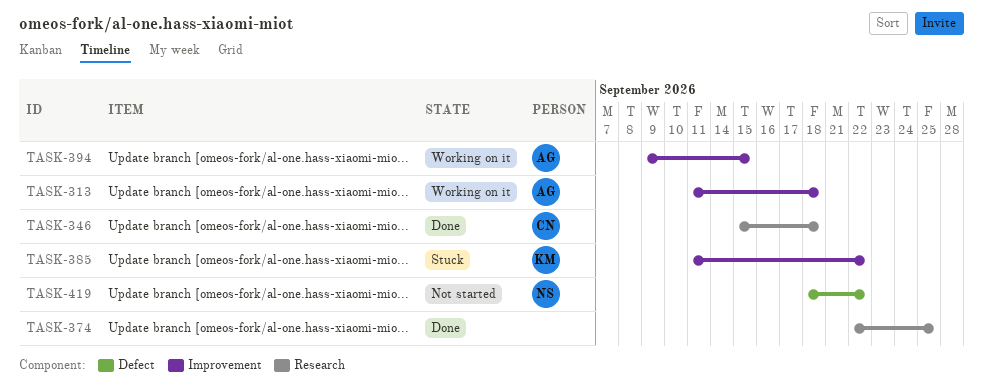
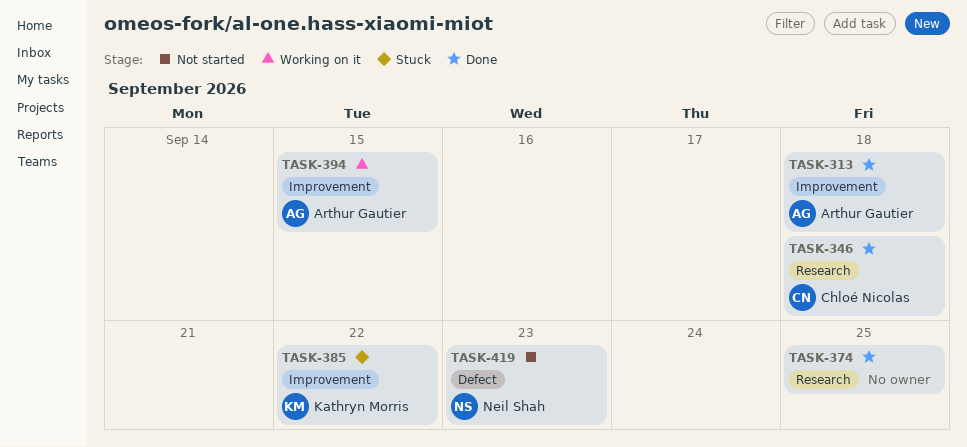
TASK-313, status: Working on it -> Done
TASK-419, due: Sep 22 -> Sep 23

